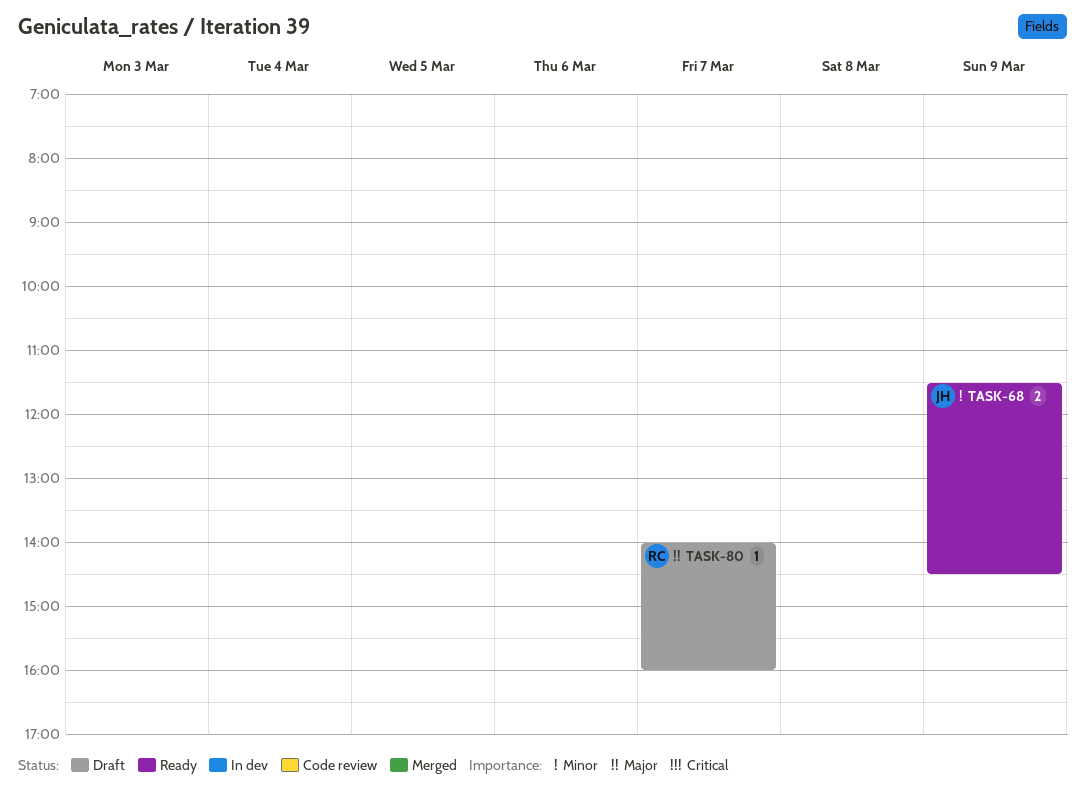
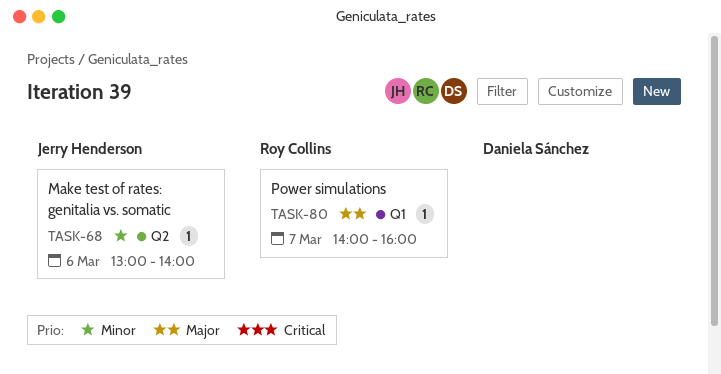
TASK-68, estimate: 2 -> 1
TASK-68, day: Mar 9 -> Mar 6
TASK-68, begins: 11:30 -> 13:00
TASK-68, ends: 14:30 -> 14:00

